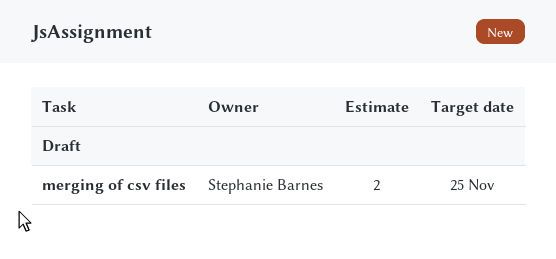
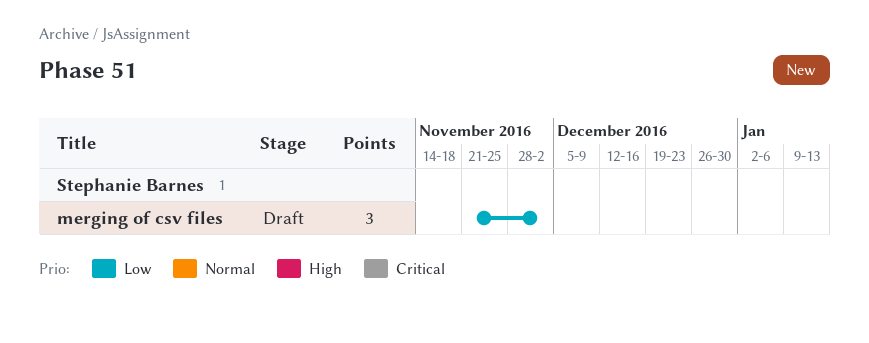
merging of csv files, estimate: 2 -> 3
merging of csv files, due: Nov 25 -> Dec 2

